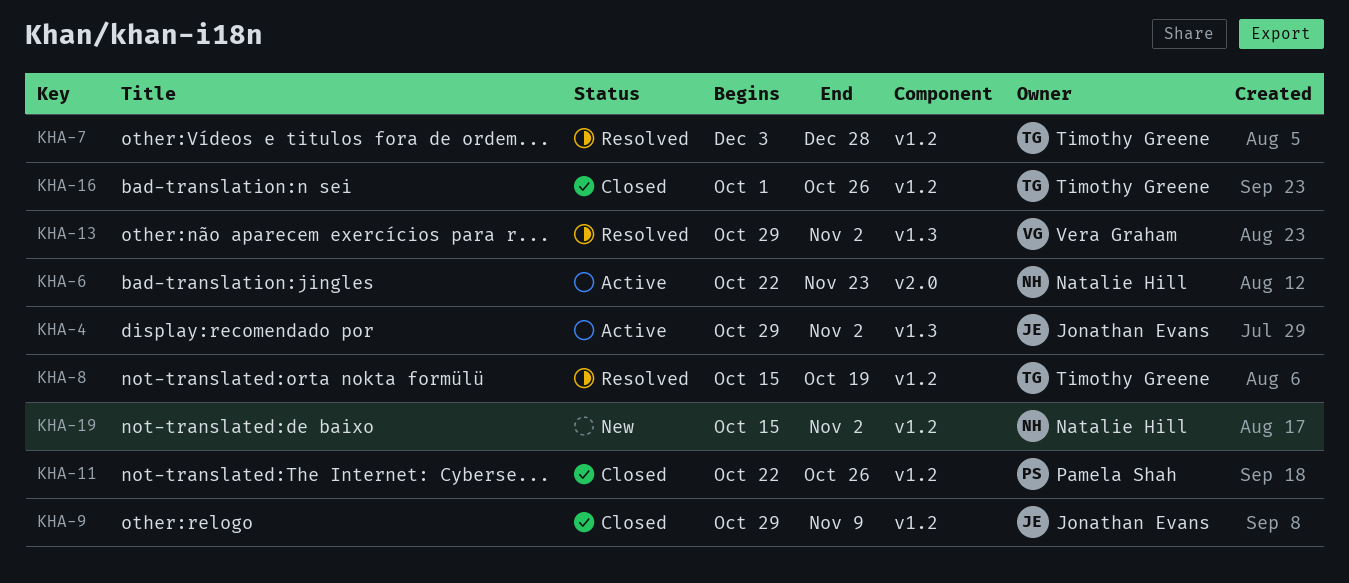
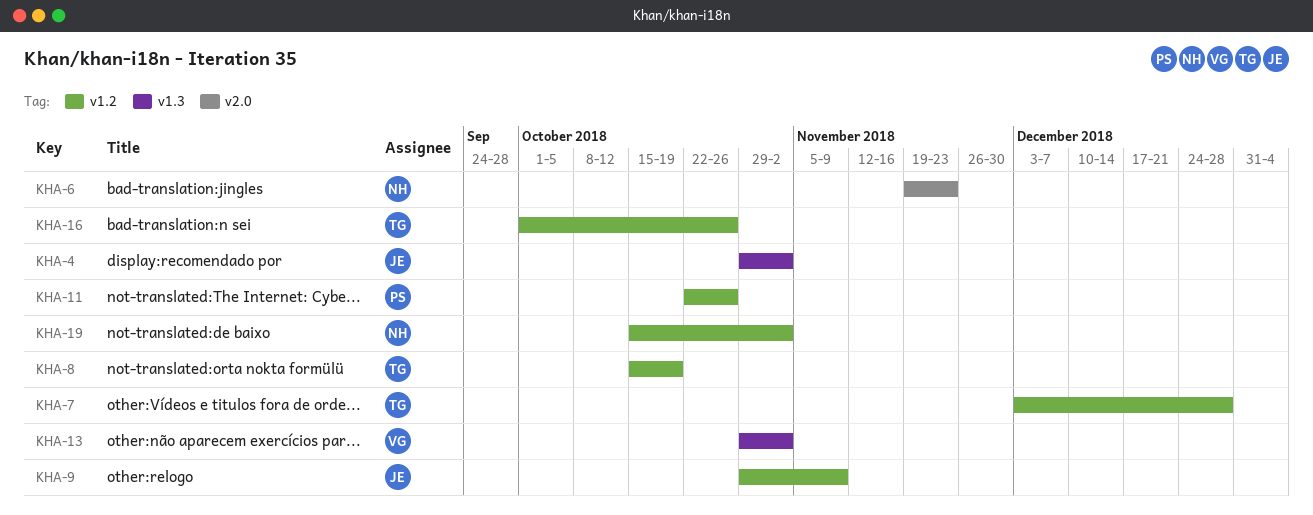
KHA-6, start: Oct 22 -> Nov 19

